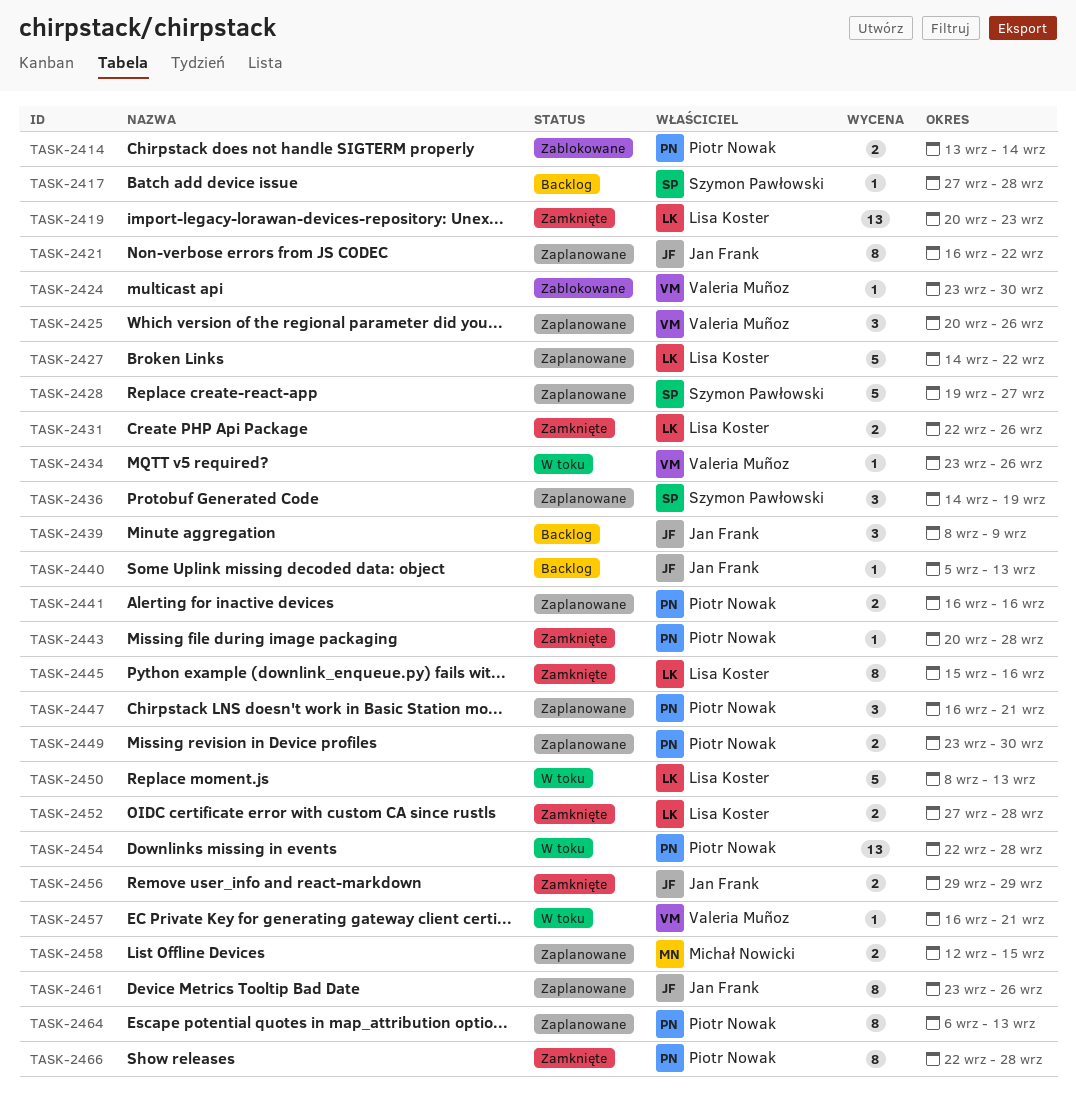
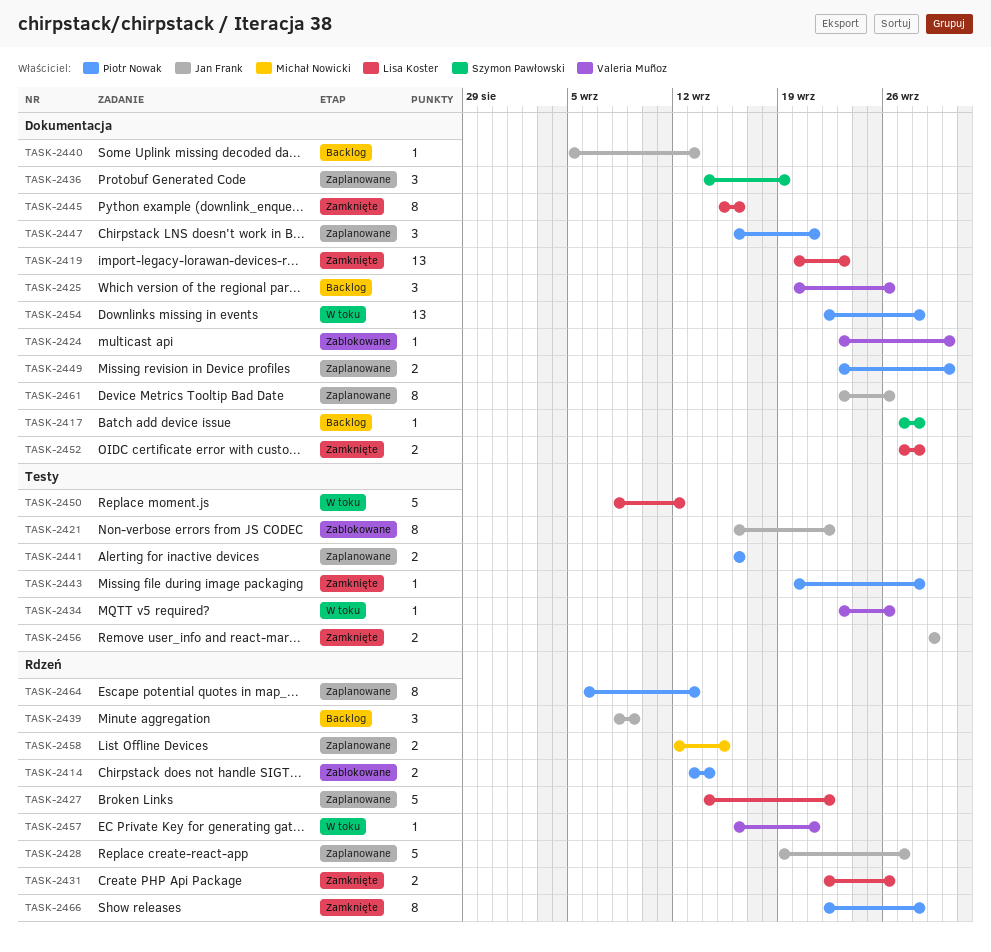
TASK-2421, status: Zaplanowane -> Zablokowane
TASK-2425, status: Zaplanowane -> Backlog
TASK-2428, owner: Szymon Pawłowski -> Jan Frank
TASK-2450, due: Sep 13 -> Sep 12

